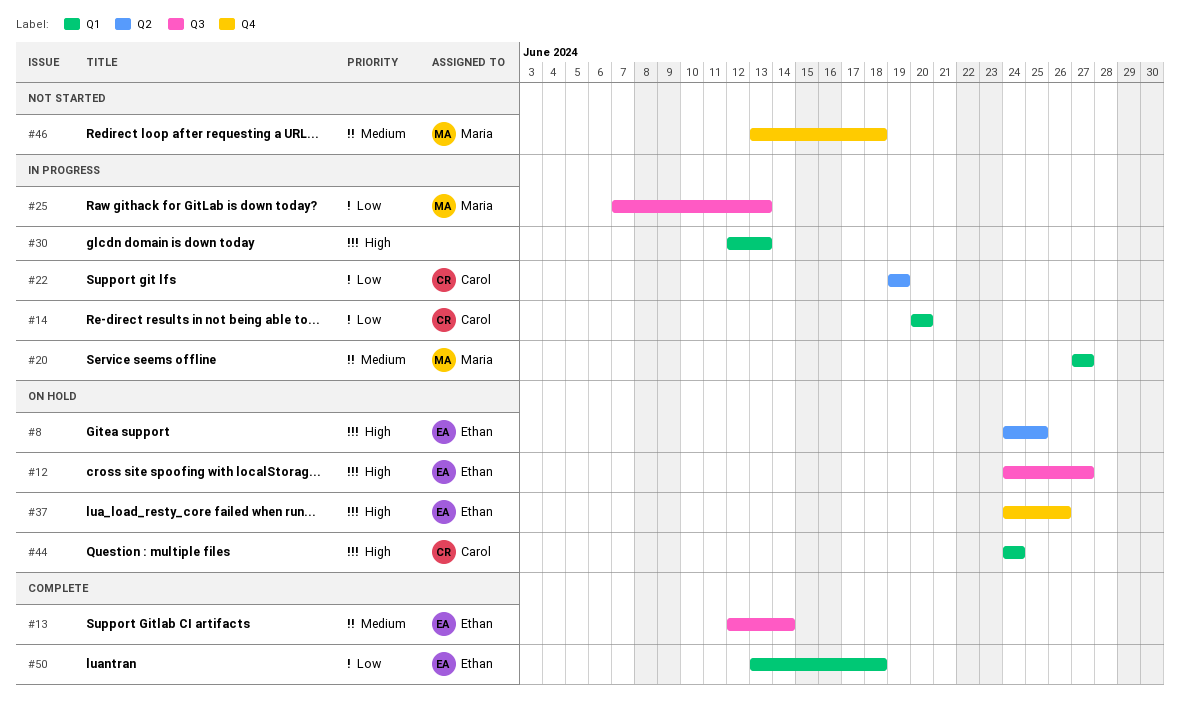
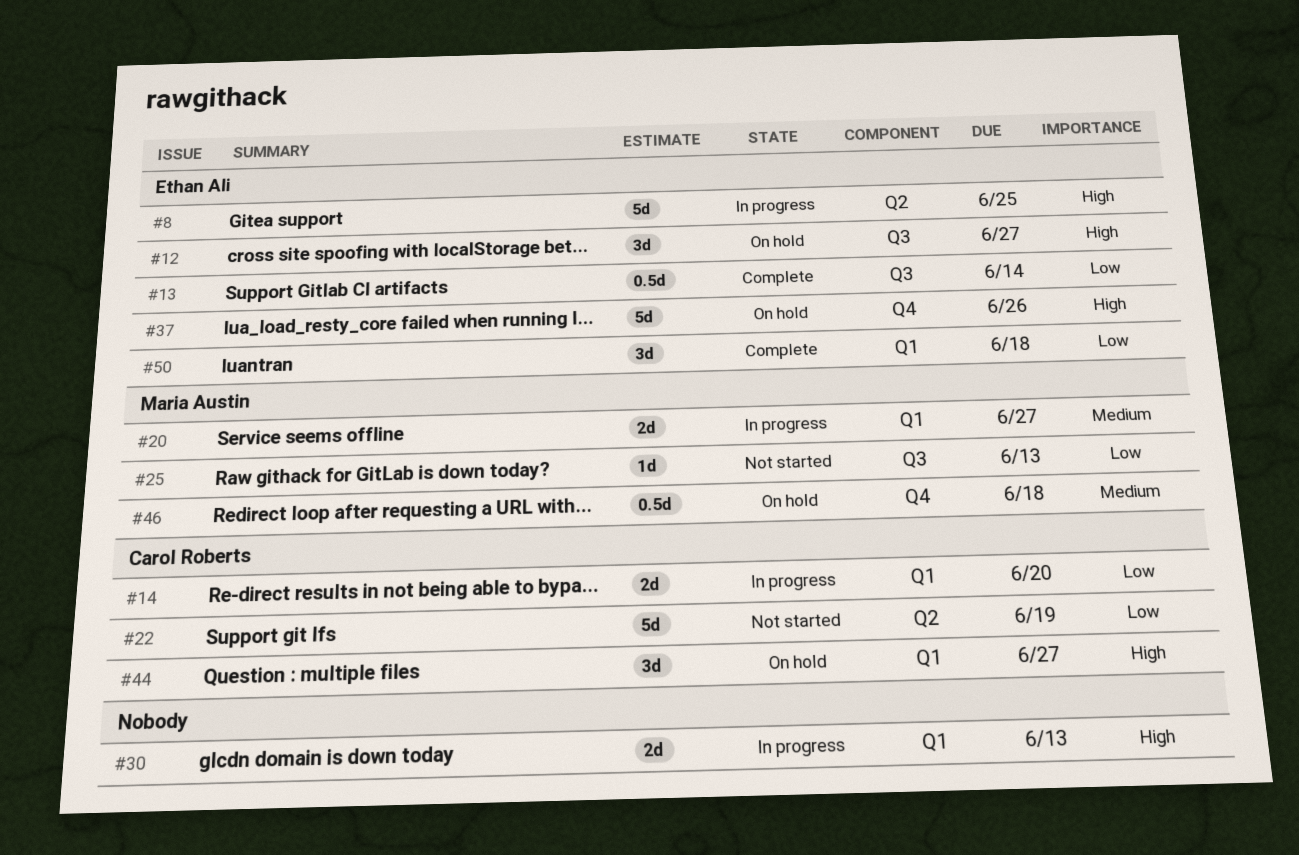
#8, status: On hold -> In progress
#13, priority: Medium -> Low
#22, status: In progress -> Not started
#25, status: In progress -> Not started
#44, due: Jun 24 -> Jun 27
#46, status: Not started -> On hold

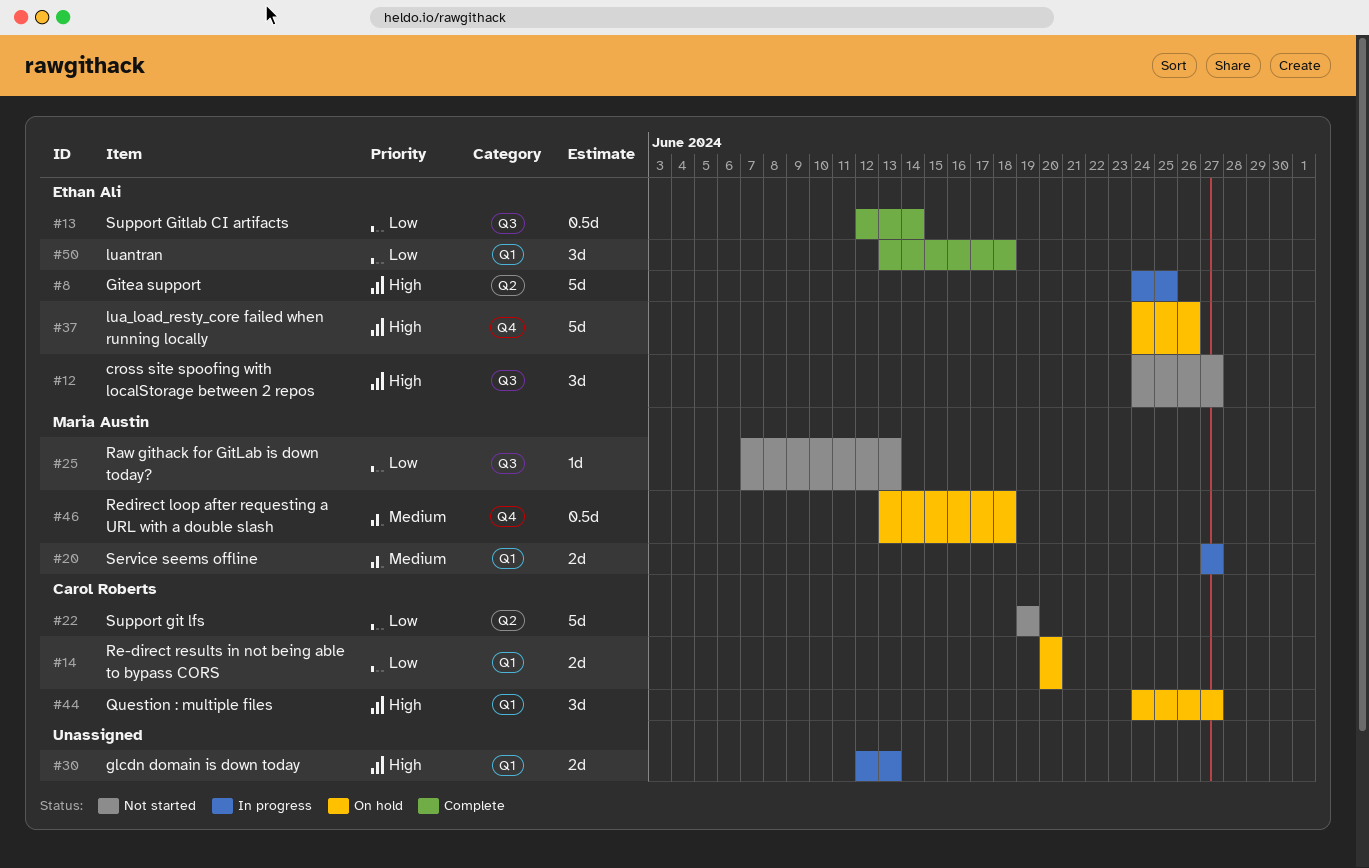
#12, status: On hold -> Not started
#14, status: In progress -> On hold

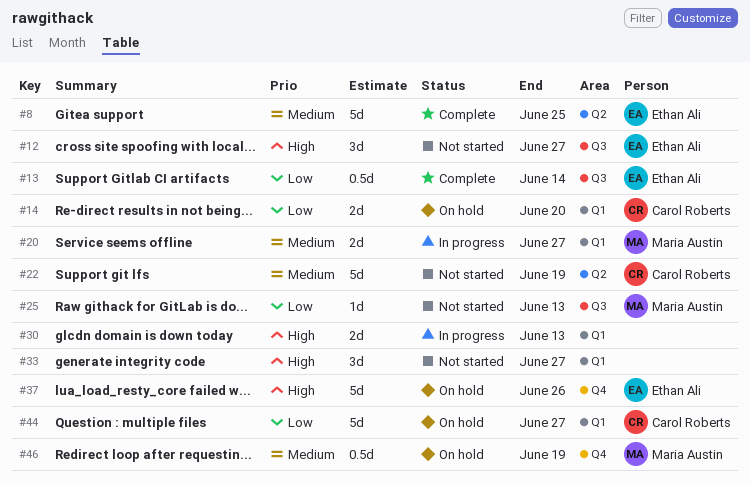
#8, status: In progress -> Complete
#8, priority: High -> Medium
#22, priority: Low -> Medium
#33: none -> present
#44, priority: High -> Low
#44, estimate: 3d -> 5d
#46, due: Jun 18 -> Jun 19
#50: present -> none

